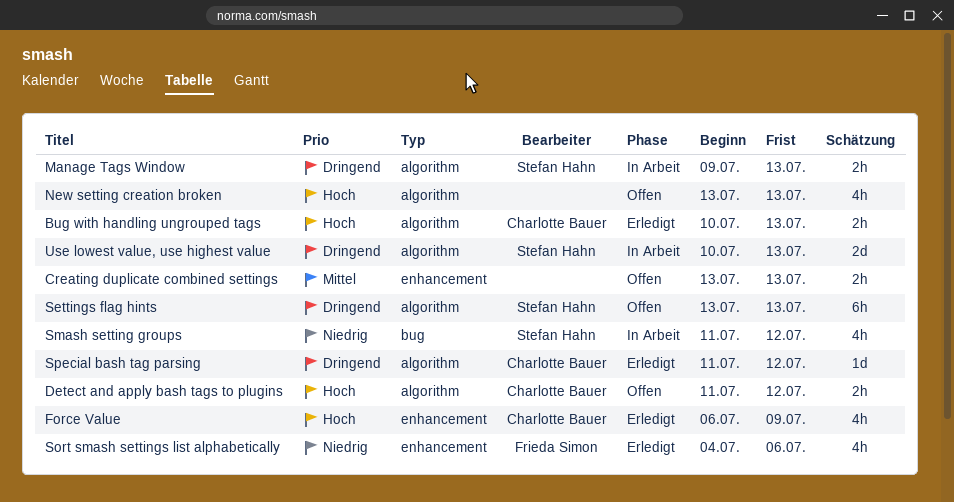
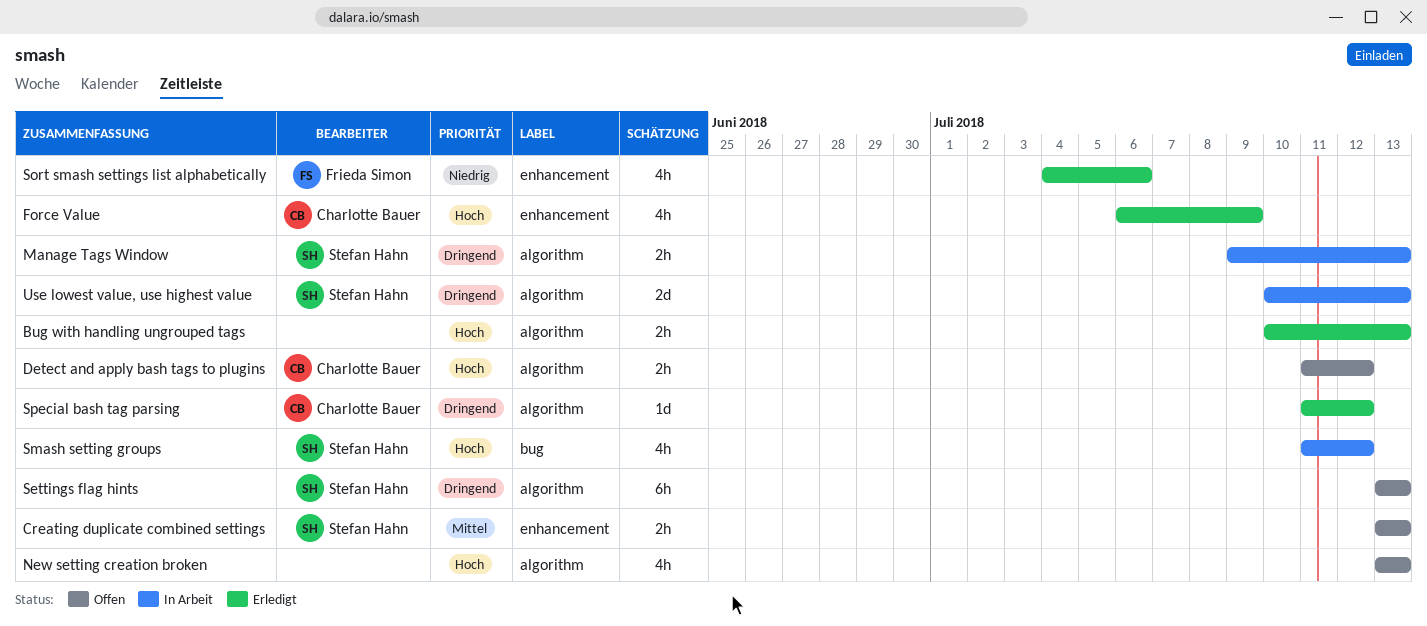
Bug with handling ungrouped tags, owner: Charlotte Bauer -> none
Creating duplicate combined settings, owner: none -> Stefan Hahn
Smash setting groups, priority: Niedrig -> Hoch

